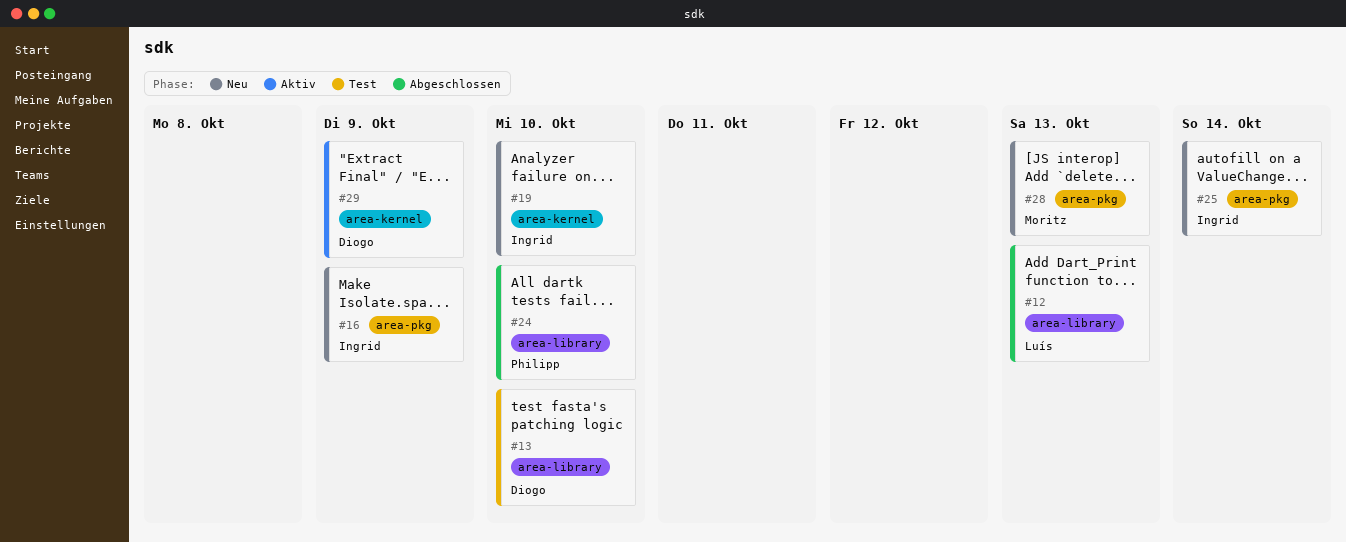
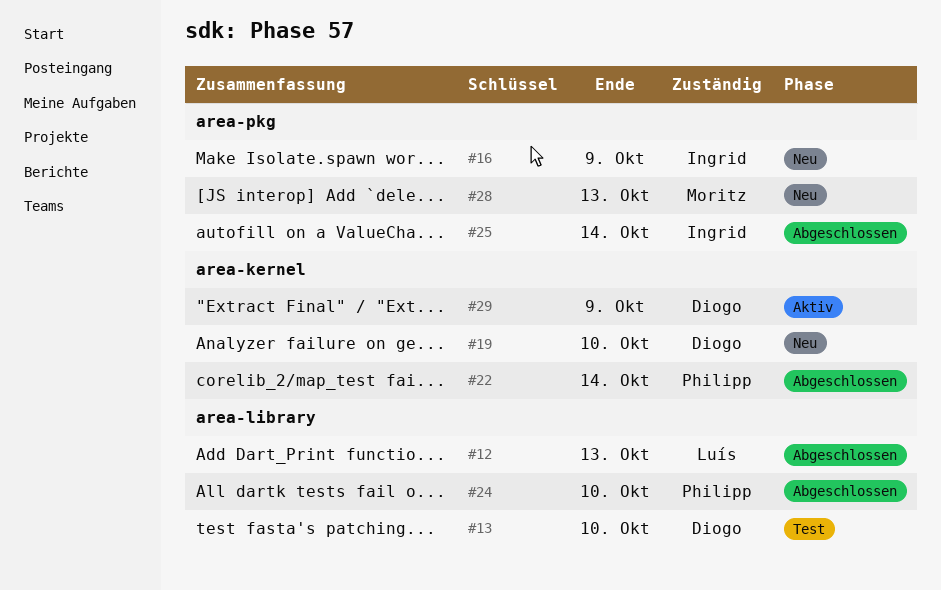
#19, owner: Ingrid -> Diogo
#22: none -> present
#25, status: Neu -> Abgeschlossen

